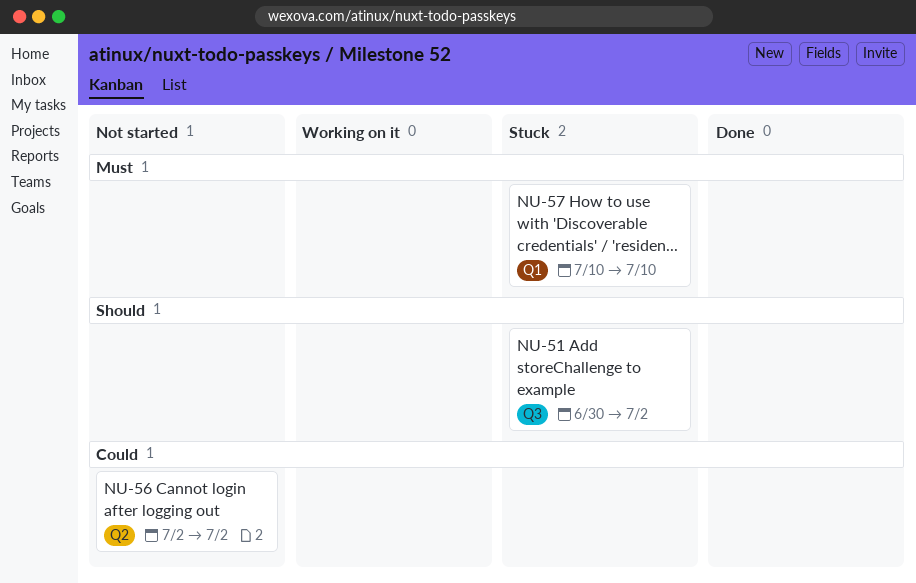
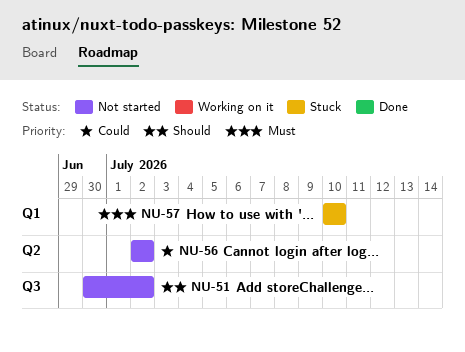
NU-51, status: Stuck -> Not started

